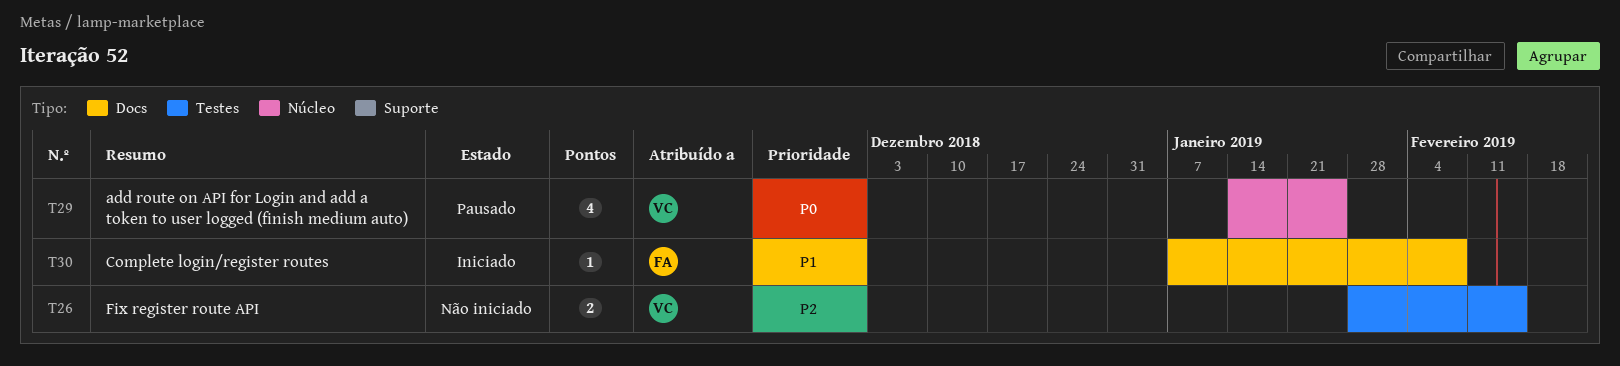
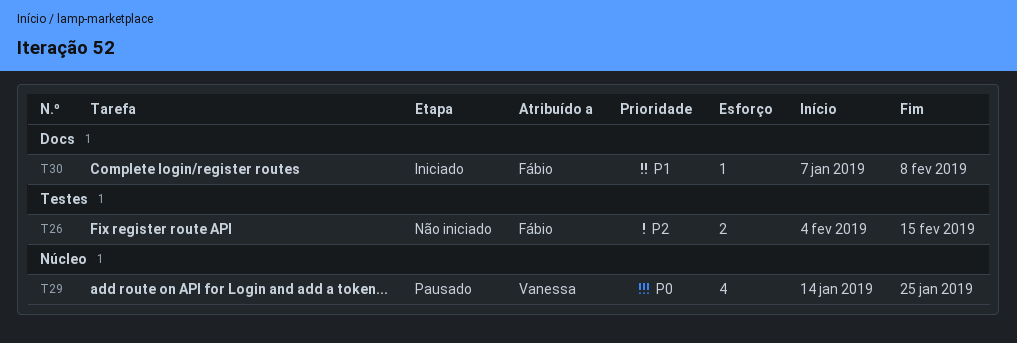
T26, owner: Vanessa -> Fábio
T26, start: Jan 28 -> Feb 4

